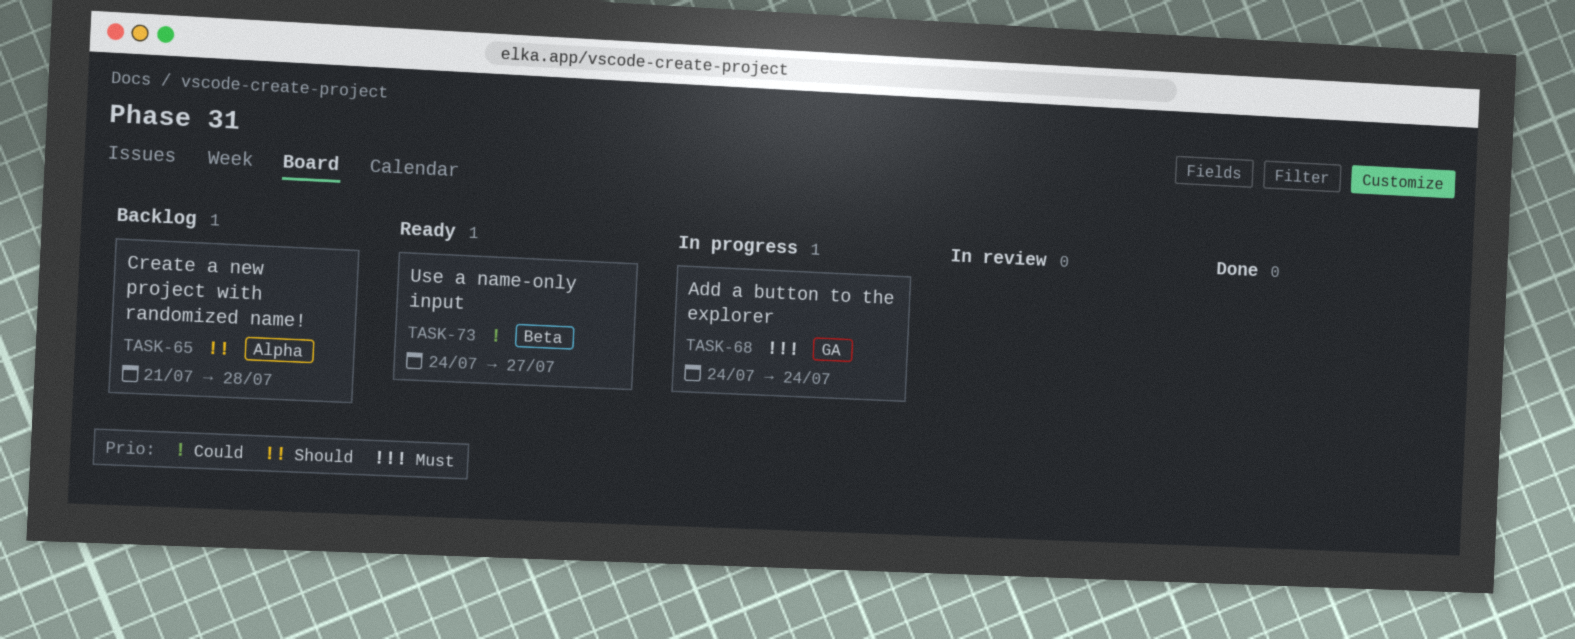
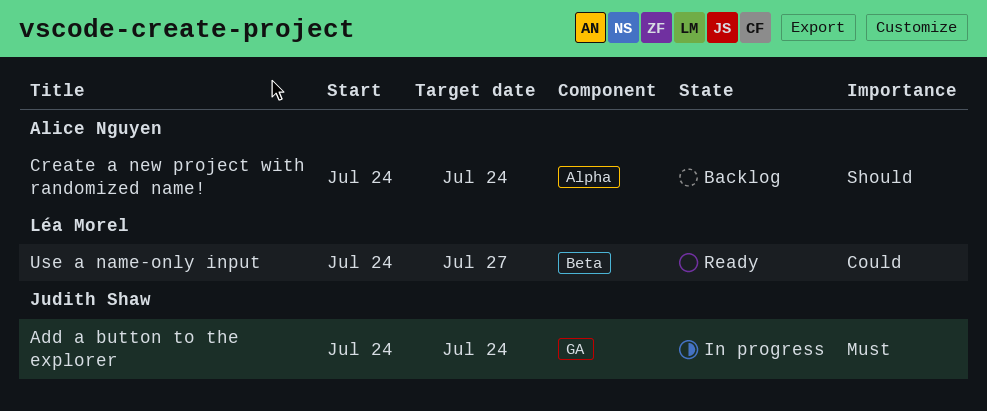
Create a new project with randomized name!, start: Jul 21 -> Jul 24
Create a new project with randomized name!, due: Jul 28 -> Jul 24

